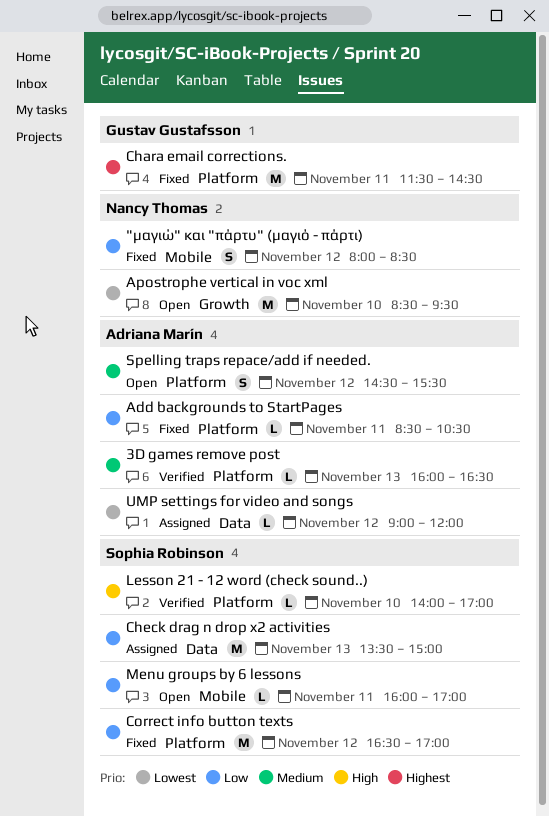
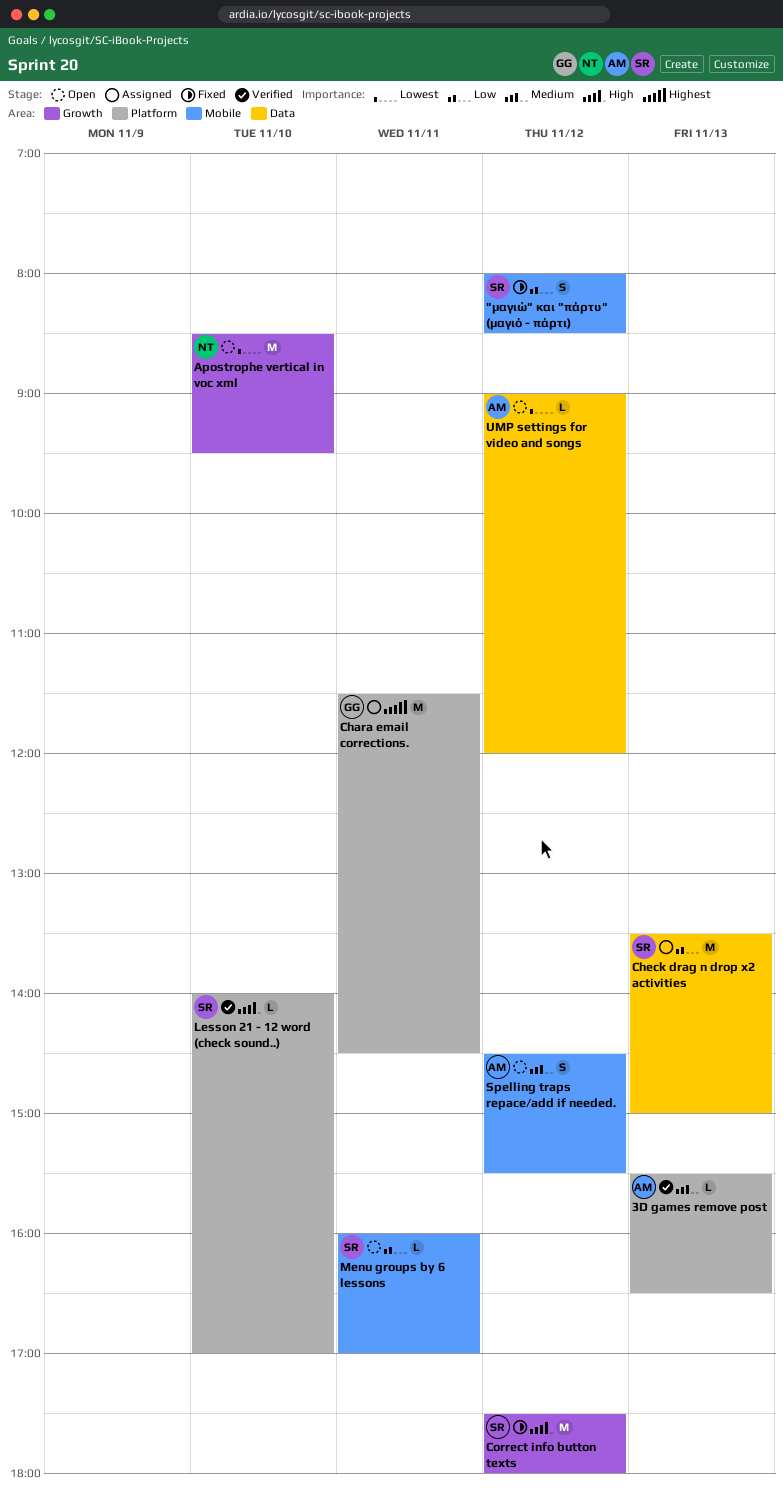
"μαγιώ" και "πάρτυ" (μαγιό - πάρτι), owner: Nancy Thomas -> Sophia Robinson
3D games remove post, begins: 16:00 -> 15:30
Add backgrounds to StartPages: present -> none
Chara email corrections., status: Fixed -> Assigned
Correct info button texts, priority: Low -> High
Correct info button texts, label: Platform -> Growth
Correct info button texts, begins: 16:30 -> 17:30
Correct info button texts, ends: 17:00 -> 18:00
Spelling traps repace/add if needed., label: Platform -> Mobile
UMP settings for video and songs, status: Assigned -> Open

